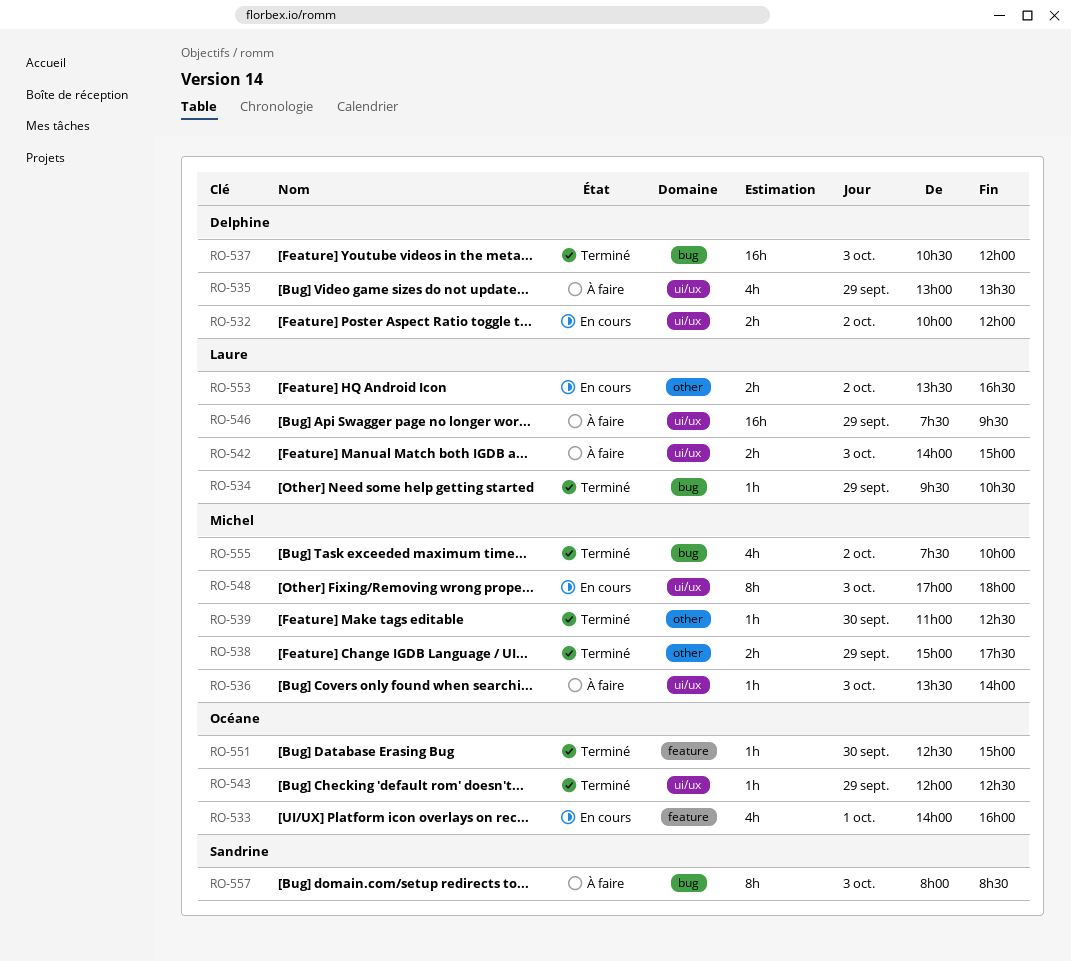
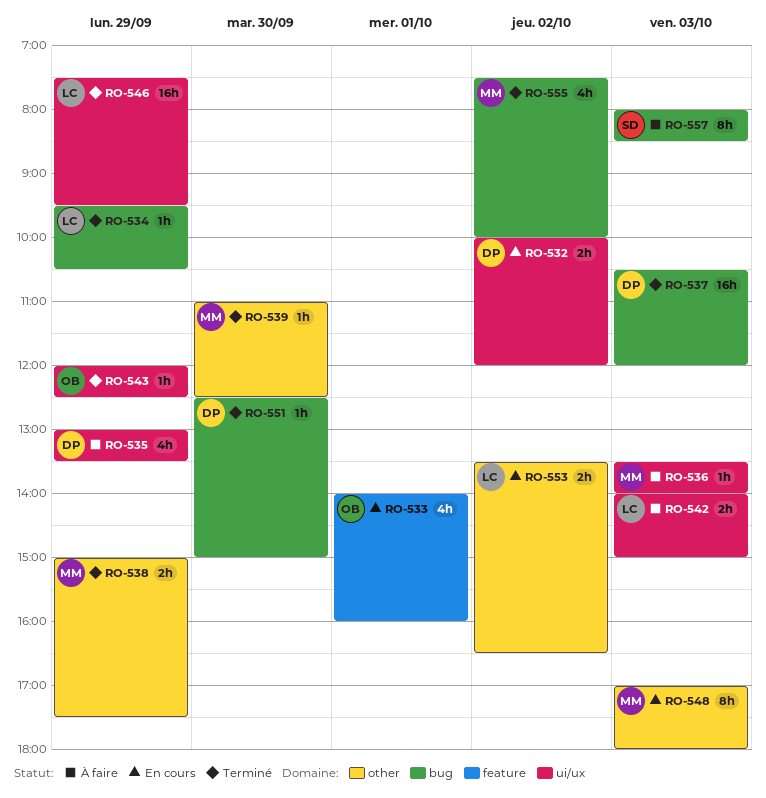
RO-546, status: À faire -> Terminé
RO-548, label: ui/ux -> other
RO-551, owner: Océane -> Delphine
RO-551, label: feature -> bug

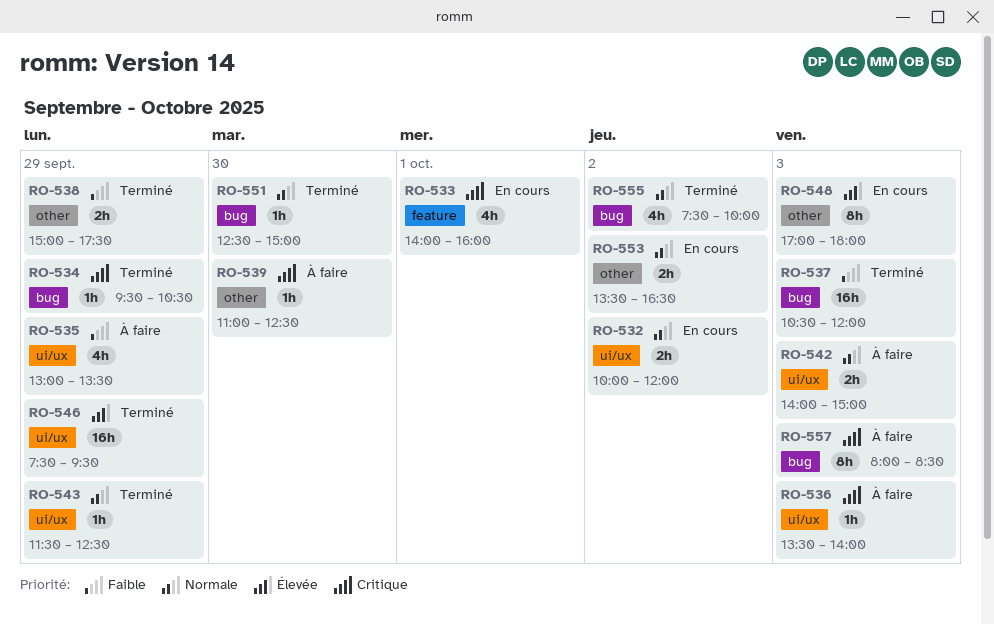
RO-539, status: Terminé -> À faire
RO-543, begins: 12:00 -> 11:30

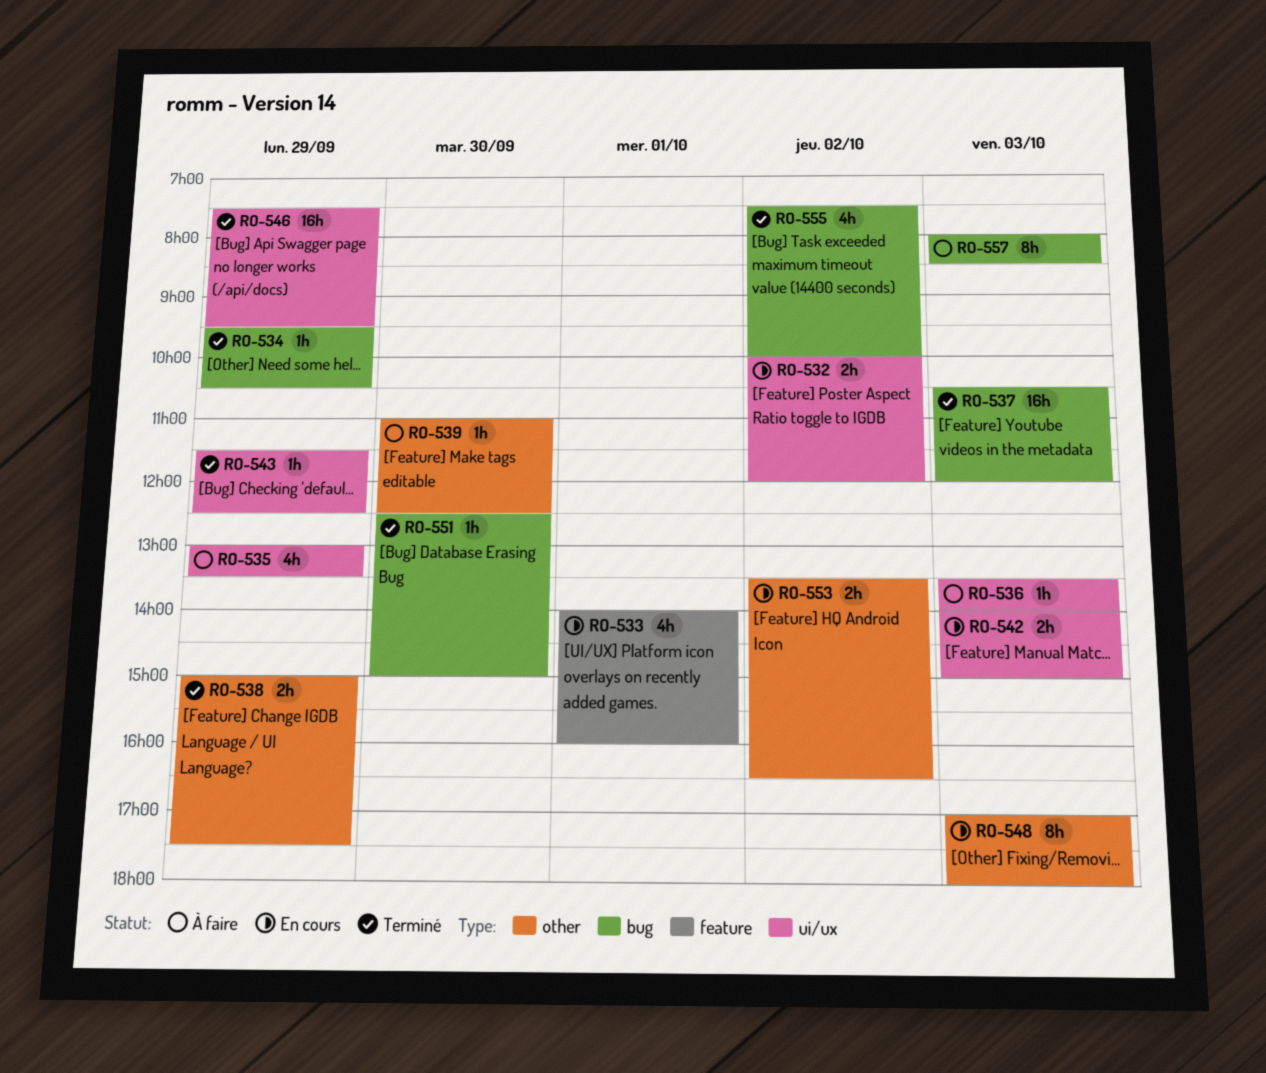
RO-542, status: À faire -> En cours

